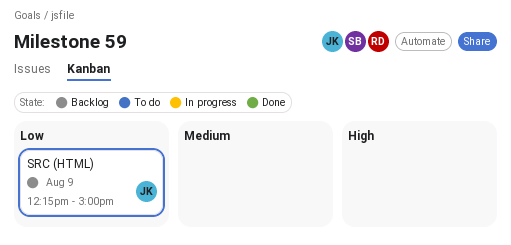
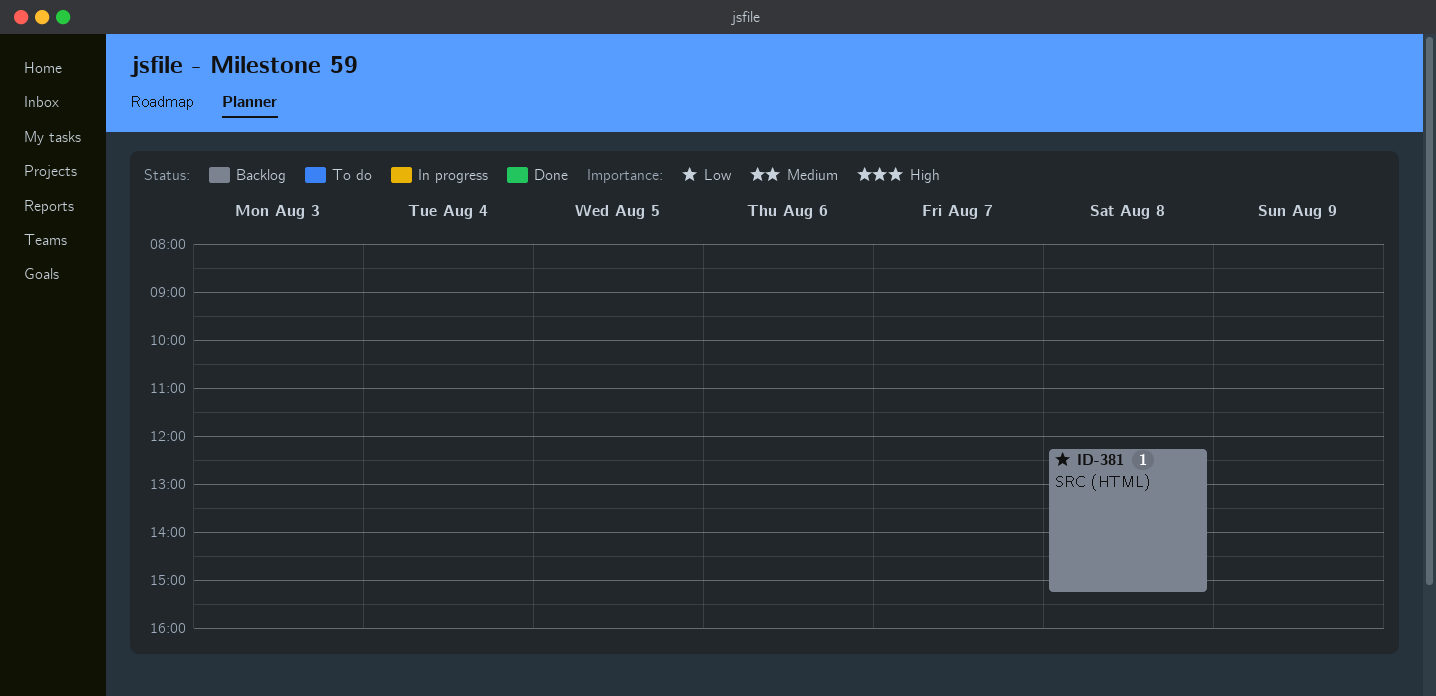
SRC (HTML), day: Aug 9 -> Aug 8
SRC (HTML), ends: 15:00 -> 15:15

